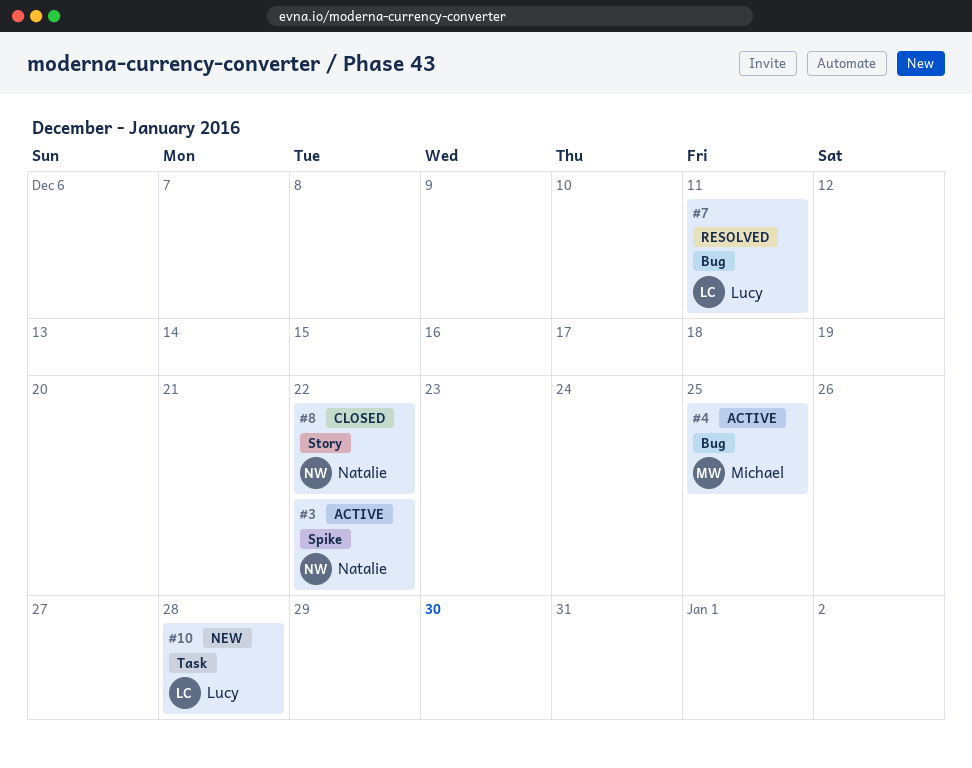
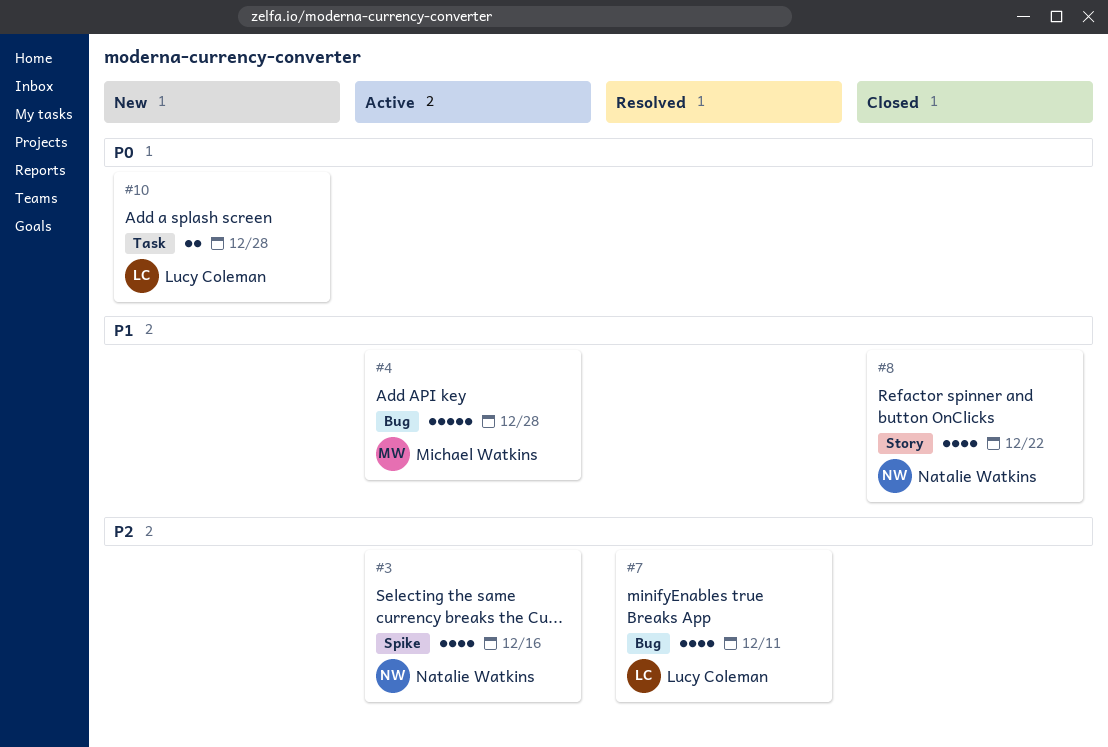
#3, due: Dec 22 -> Dec 16
#4, due: Dec 25 -> Dec 28

